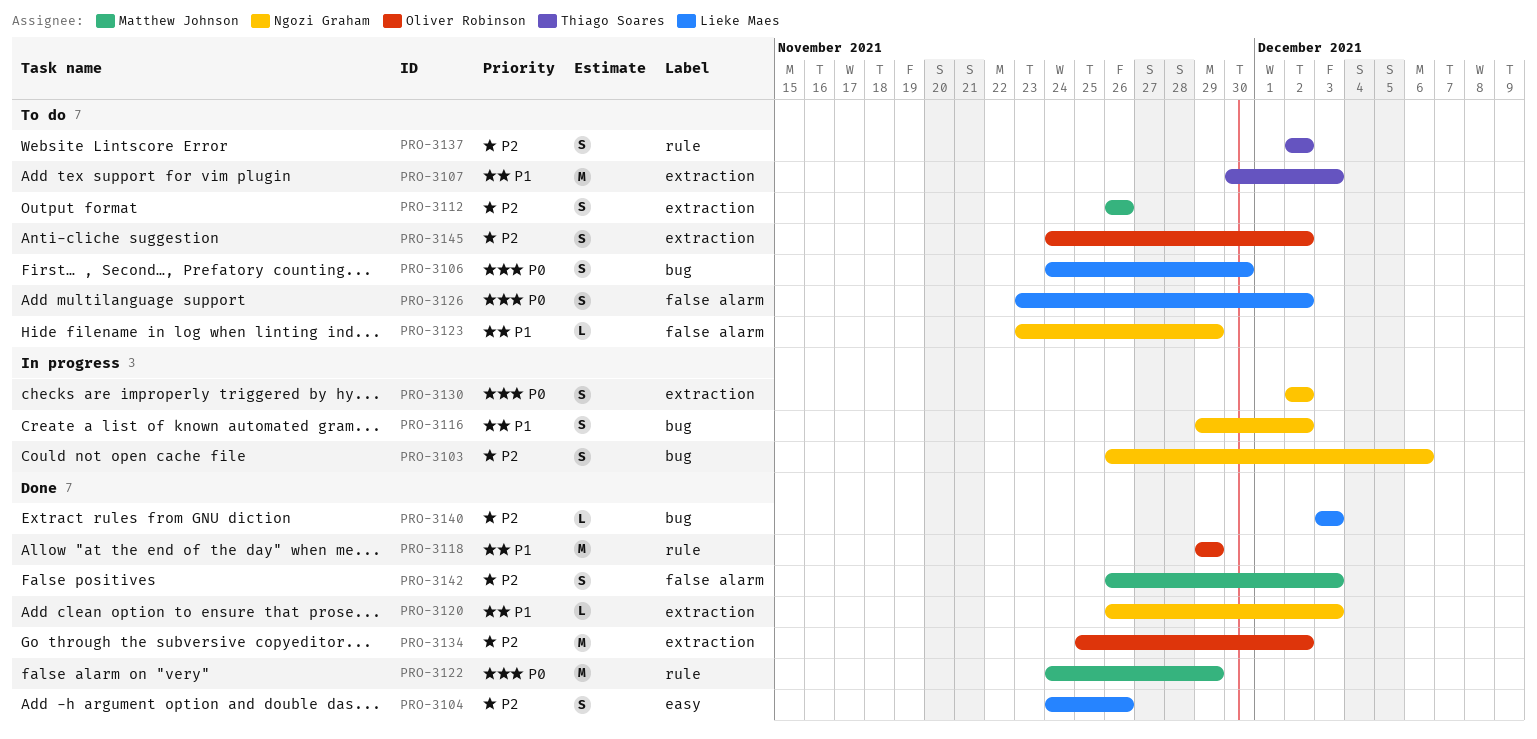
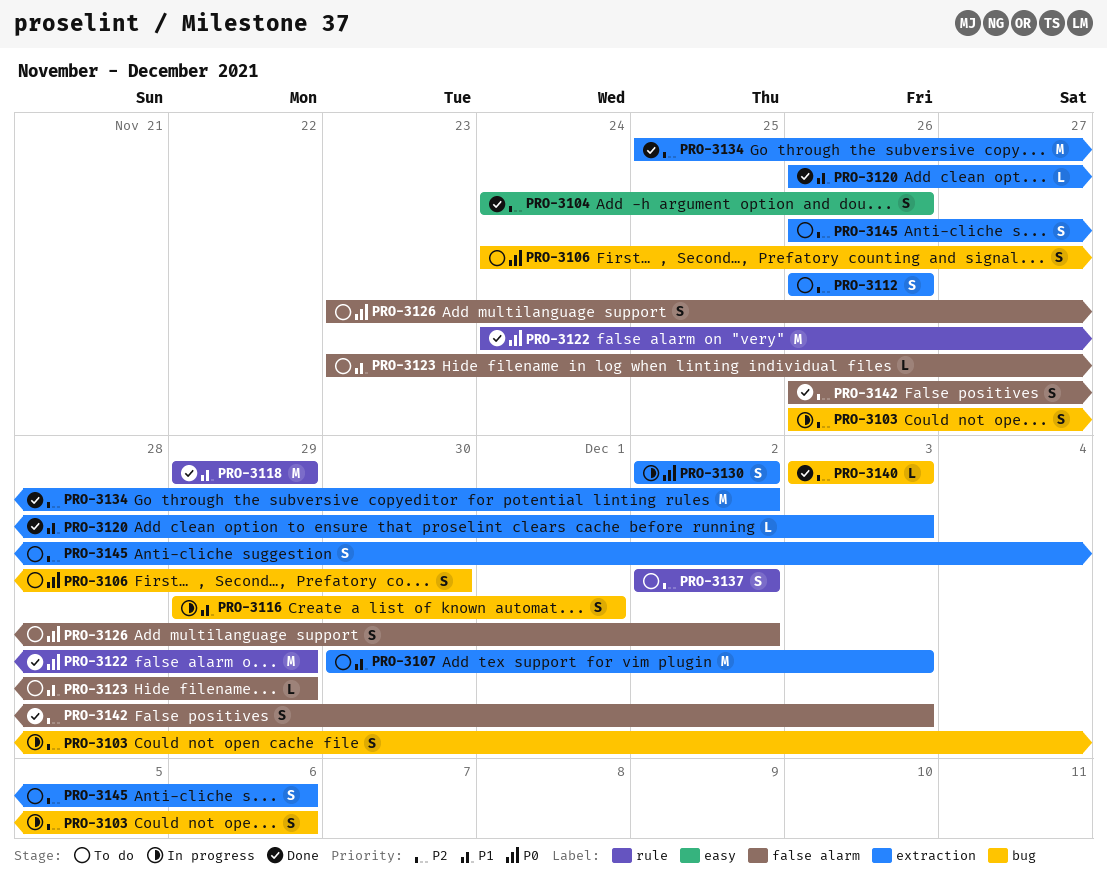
PRO-3116, due: Dec 2 -> Dec 1
PRO-3145, start: Nov 24 -> Nov 26
PRO-3145, due: Dec 2 -> Dec 6

